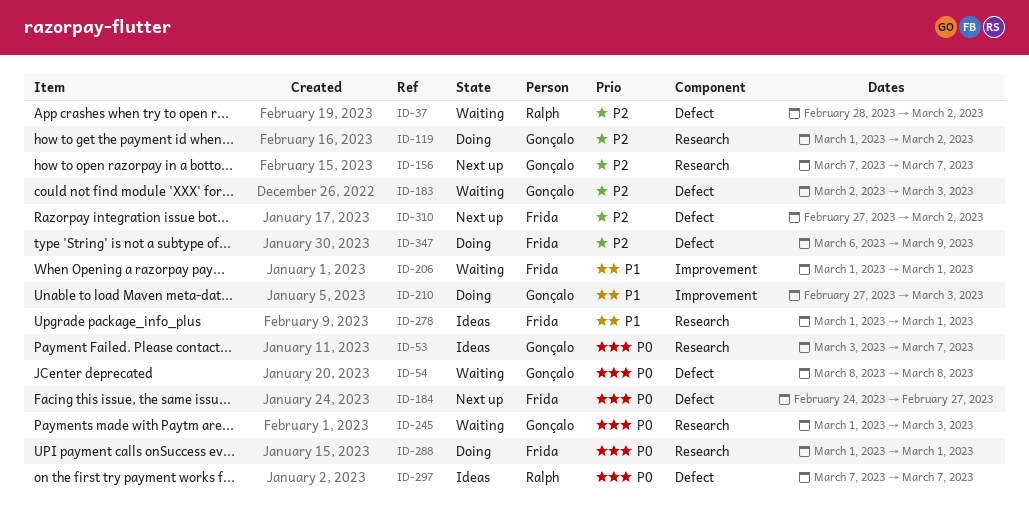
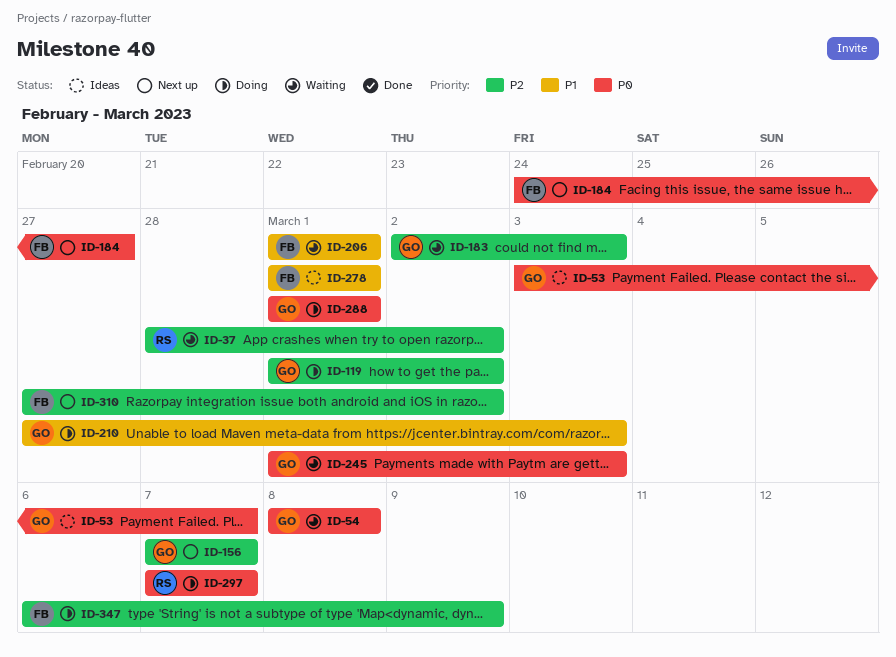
ID-288, owner: Frida -> Gonçalo
ID-297, status: Ideas -> Doing

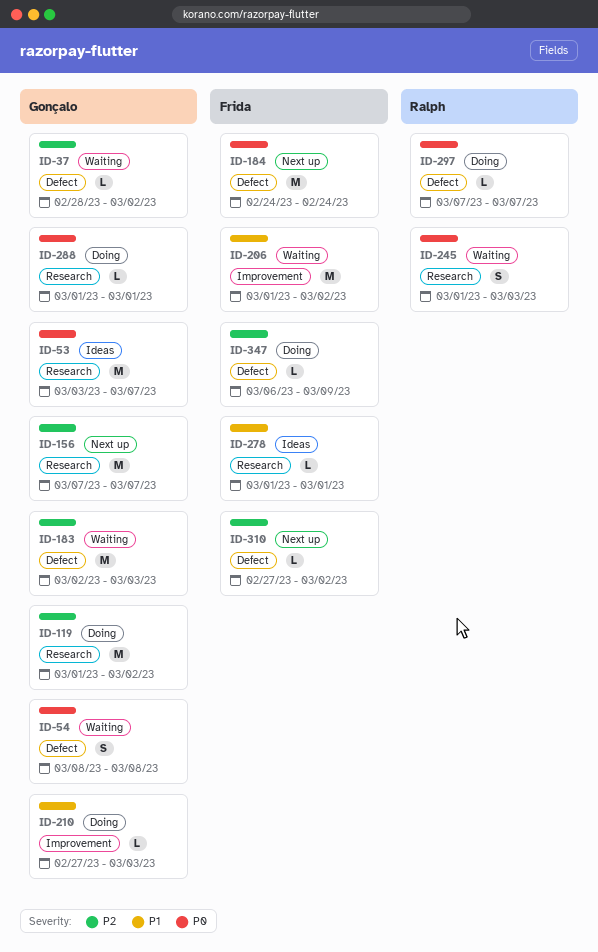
ID-37, owner: Ralph -> Gonçalo
ID-184, due: Feb 27 -> Feb 24
ID-206, due: Mar 1 -> Mar 2
ID-245, owner: Gonçalo -> Ralph

